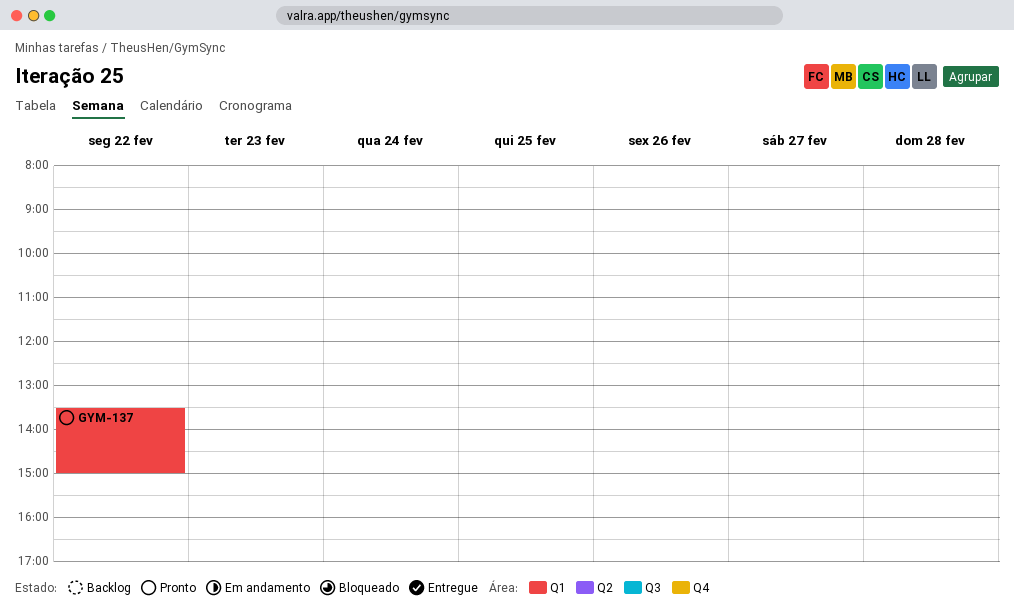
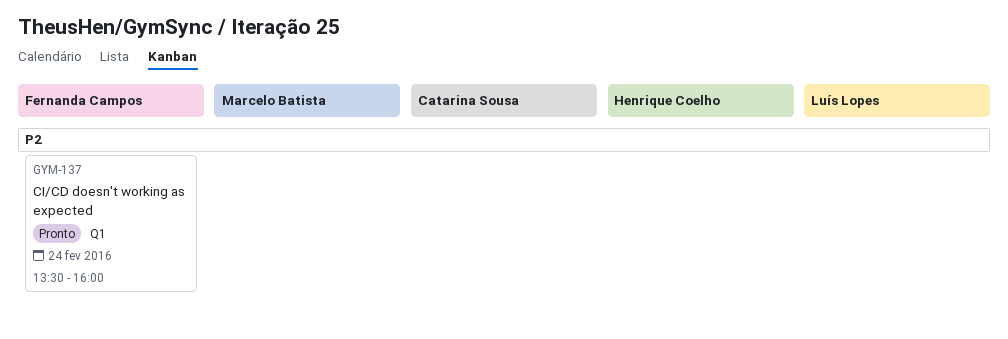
GYM-137, day: Feb 22 -> Feb 24
GYM-137, ends: 15:00 -> 16:00

